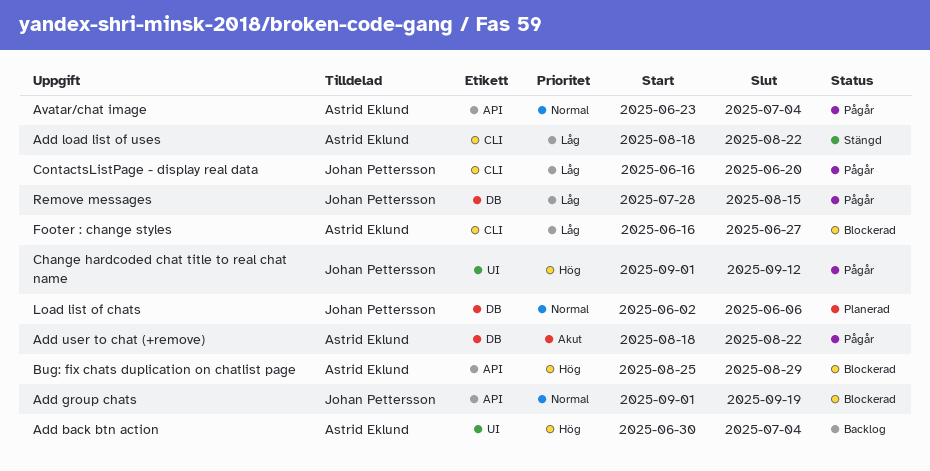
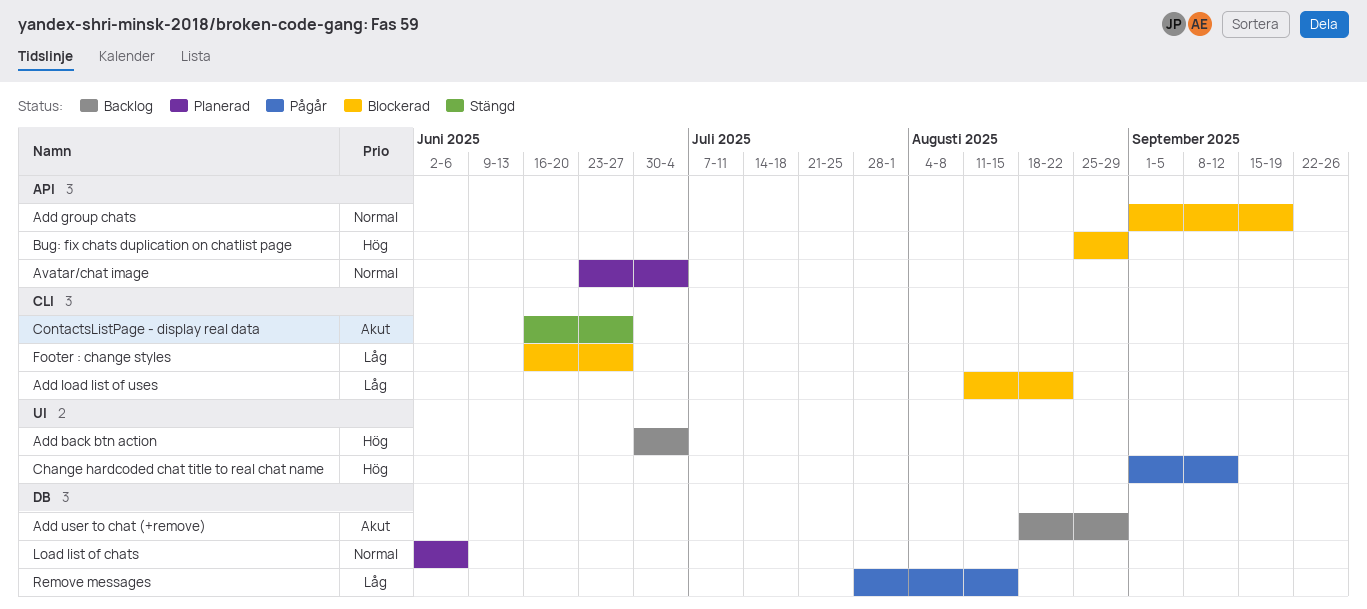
Add load list of uses, status: Stängd -> Blockerad
Add load list of uses, start: Aug 18 -> Aug 11
Add user to chat (+remove), status: Pågår -> Backlog
Add user to chat (+remove), due: Aug 22 -> Aug 29
Avatar/chat image, status: Pågår -> Planerad
ContactsListPage - display real data, status: Pågår -> Stängd
ContactsListPage - display real data, priority: Låg -> Akut
ContactsListPage - display real data, due: Jun 20 -> Jun 27

